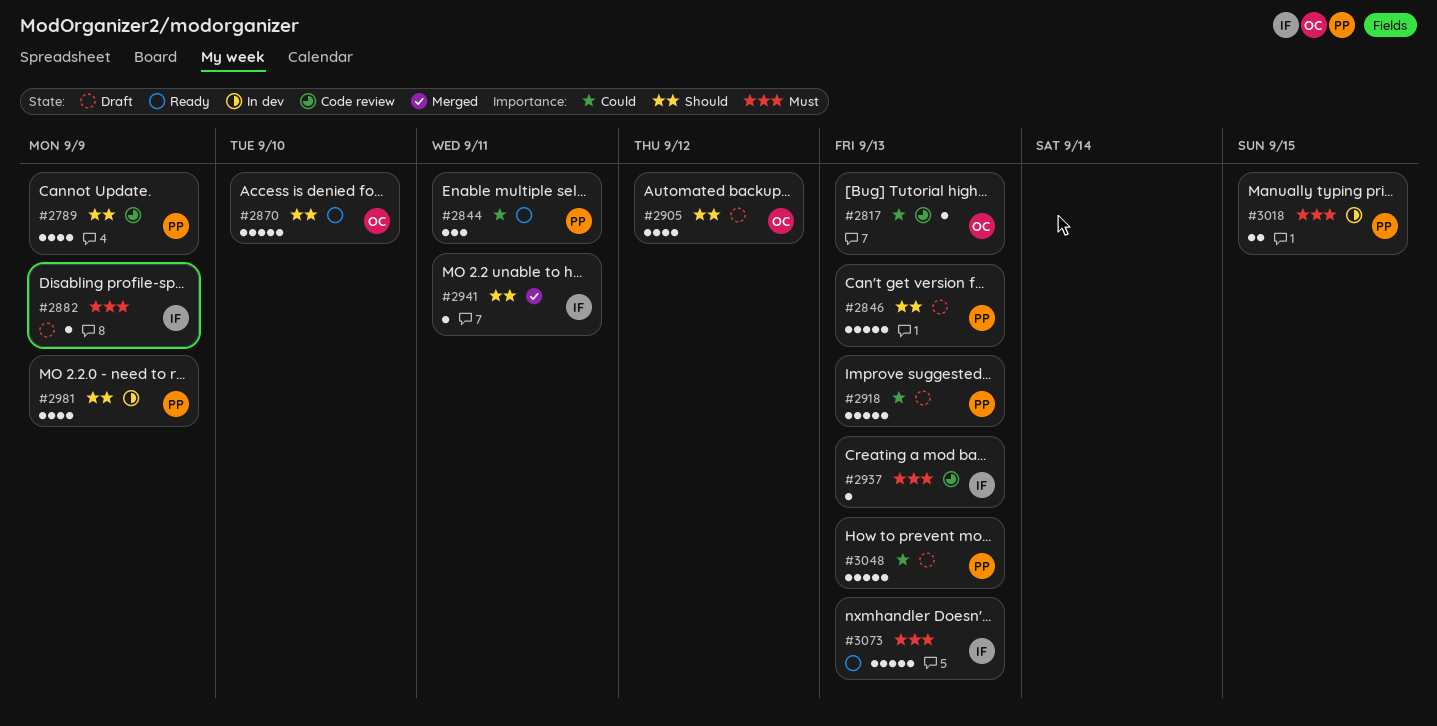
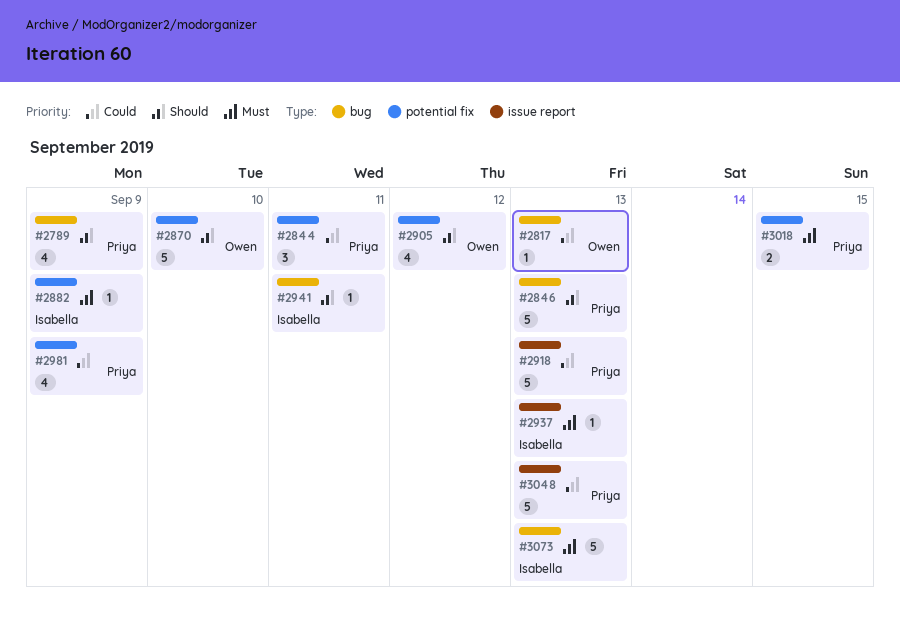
#2981, priority: Should -> Could

